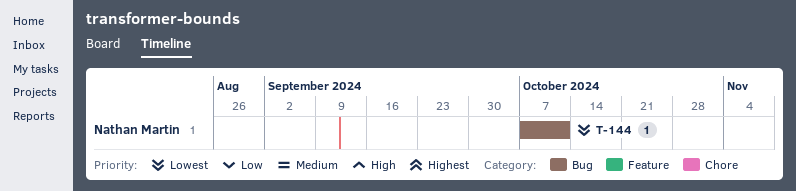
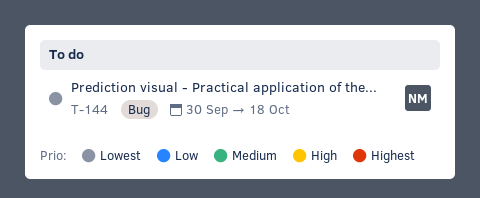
T-144, start: Oct 7 -> Sep 30
T-144, due: Oct 11 -> Oct 18

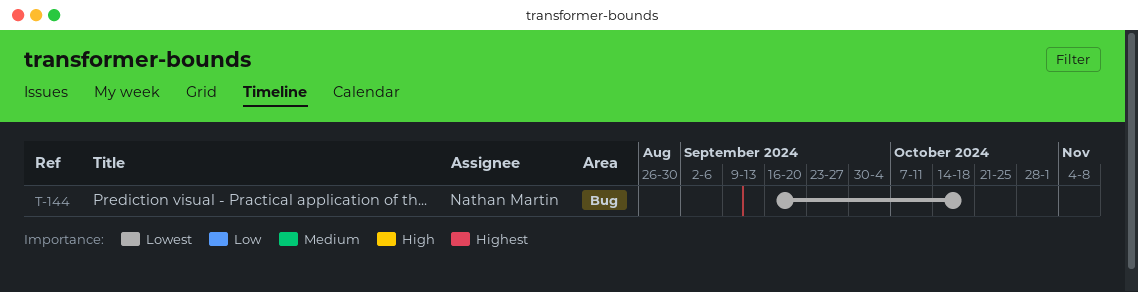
T-144, start: Sep 30 -> Sep 16

